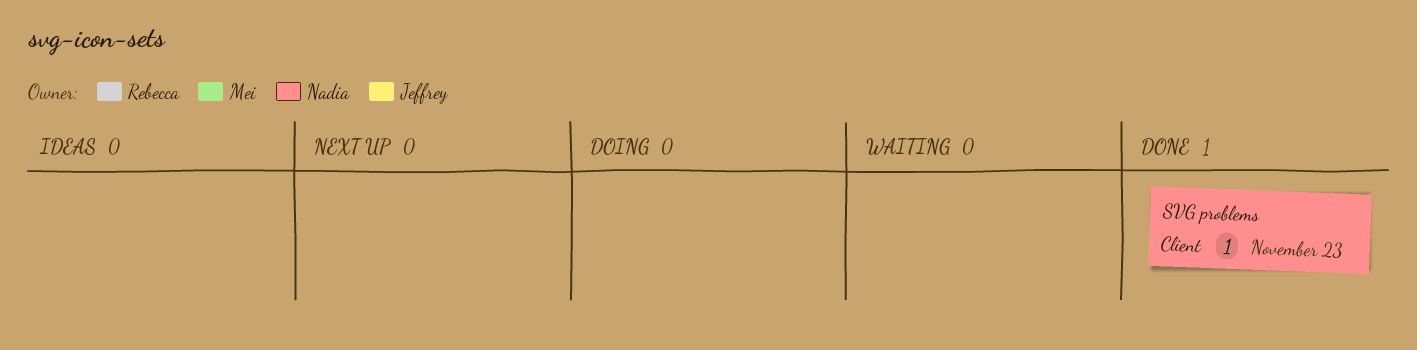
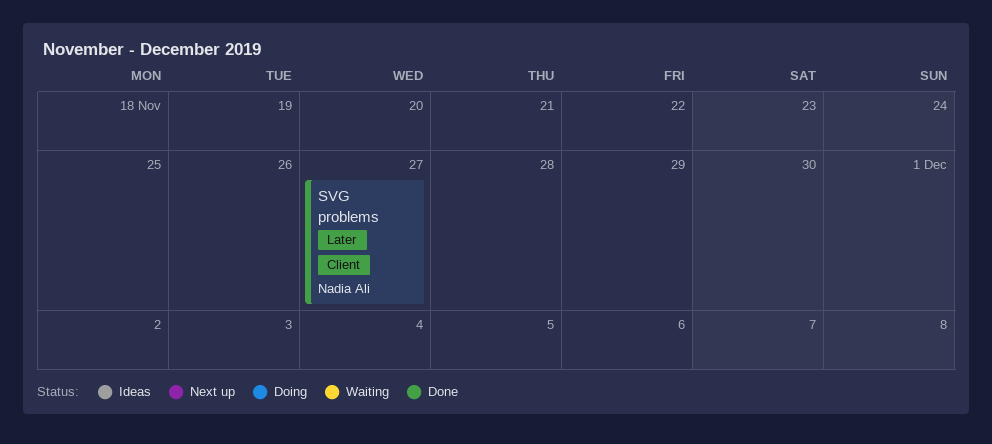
SVG problems, due: Nov 23 -> Nov 27

